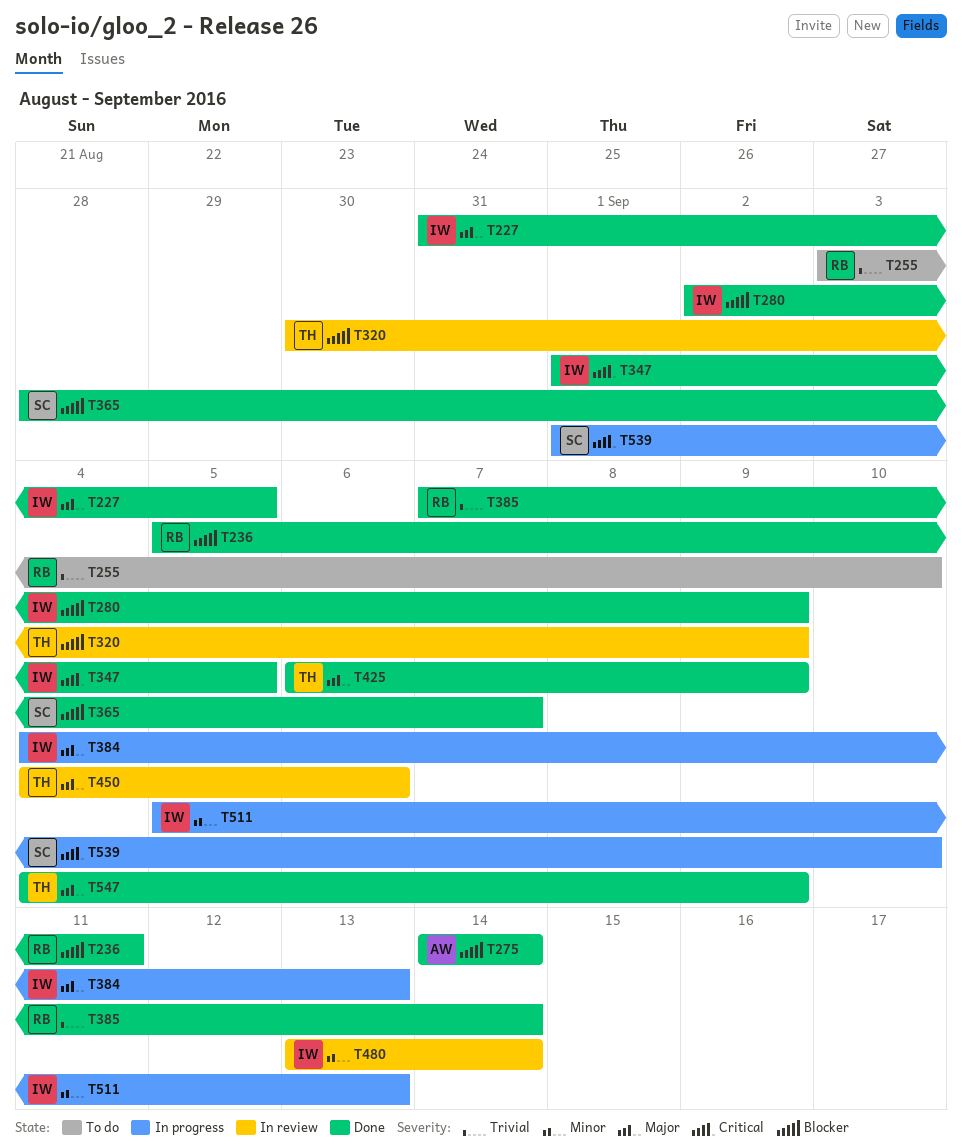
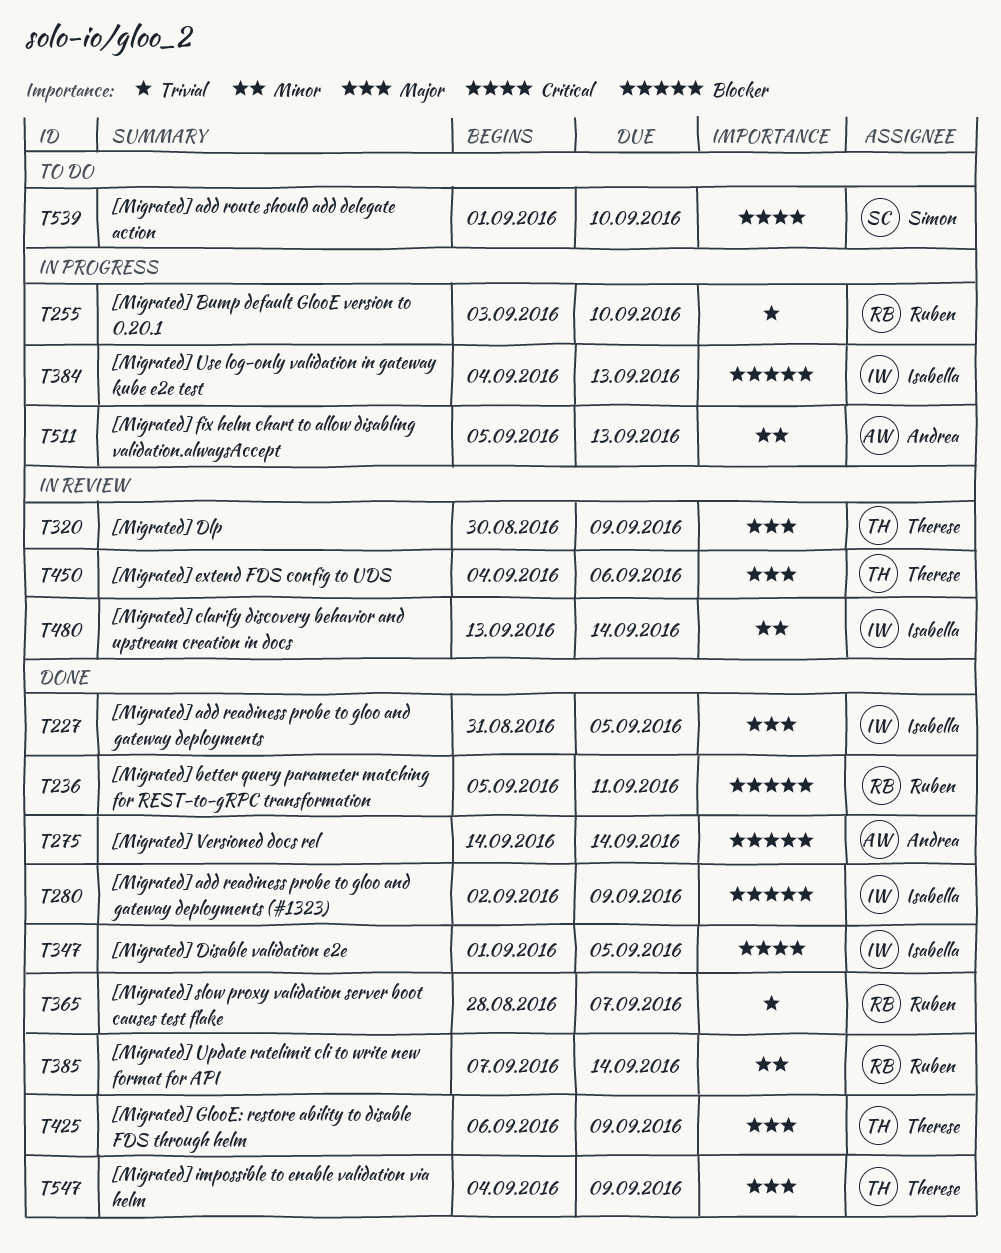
T255, status: To do -> In progress
T320, priority: Blocker -> Major
T365, owner: Simon -> Ruben
T365, priority: Blocker -> Trivial
T384, priority: Major -> Blocker
T385, priority: Trivial -> Minor
T511, owner: Isabella -> Andrea
T539, status: In progress -> To do

